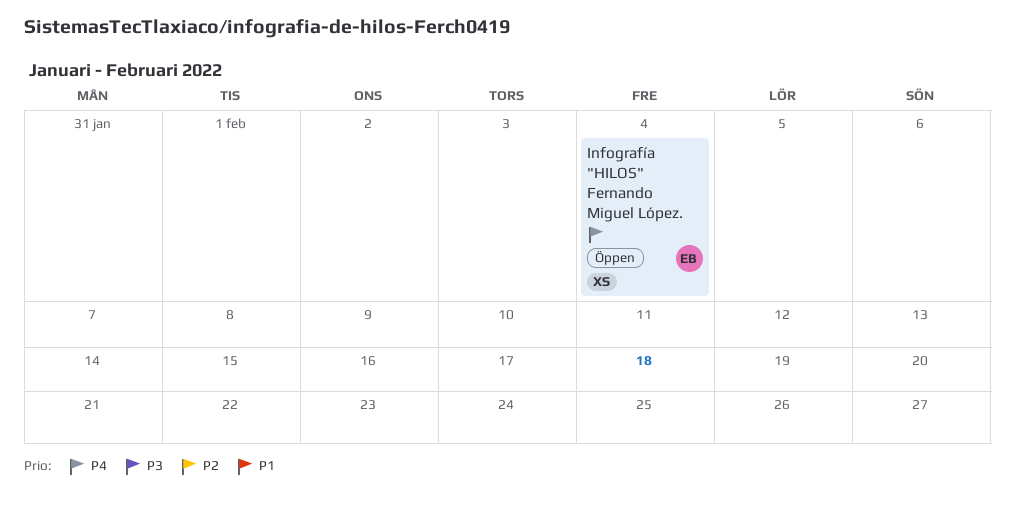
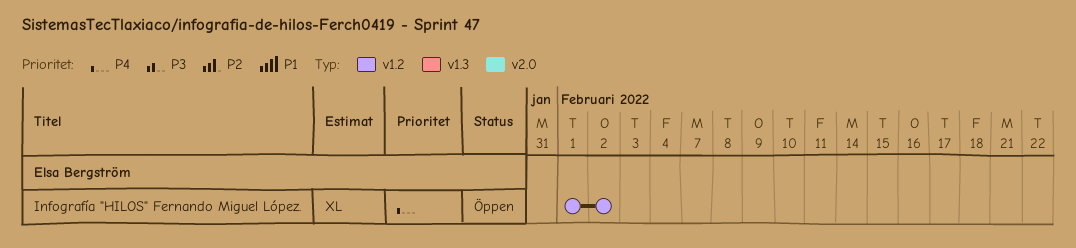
Infografía "HILOS" Fernando Miguel López., estimate: XS -> XL
Infografía "HILOS" Fernando Miguel López., due: Feb 4 -> Feb 2

